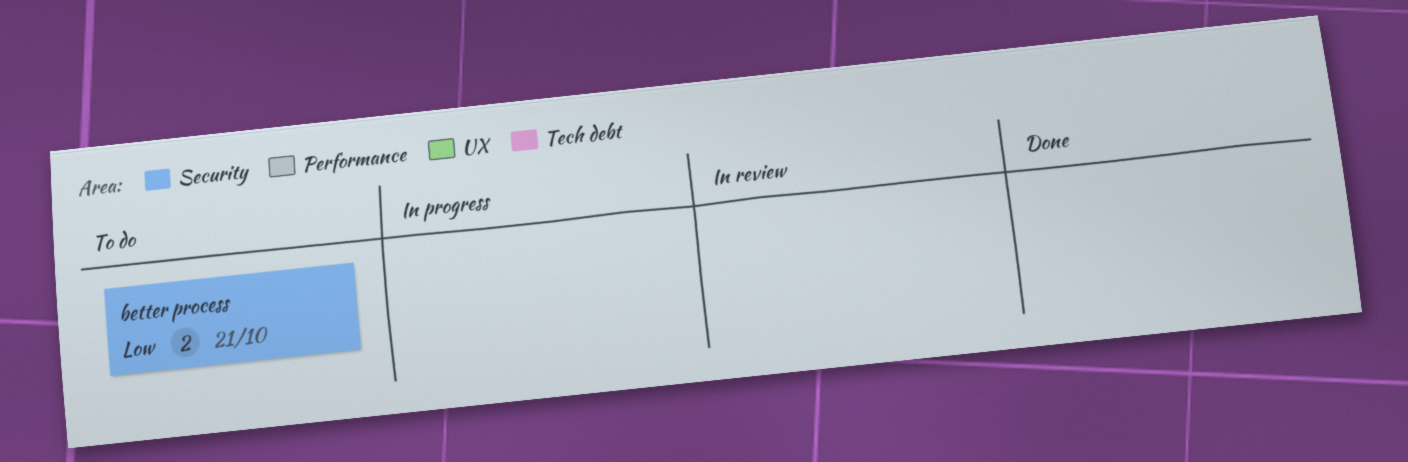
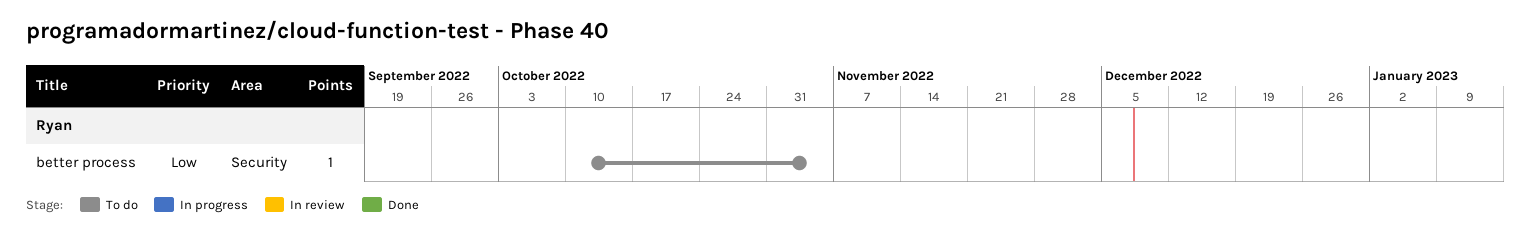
better process, estimate: 2 -> 1
better process, due: Oct 21 -> Nov 4

